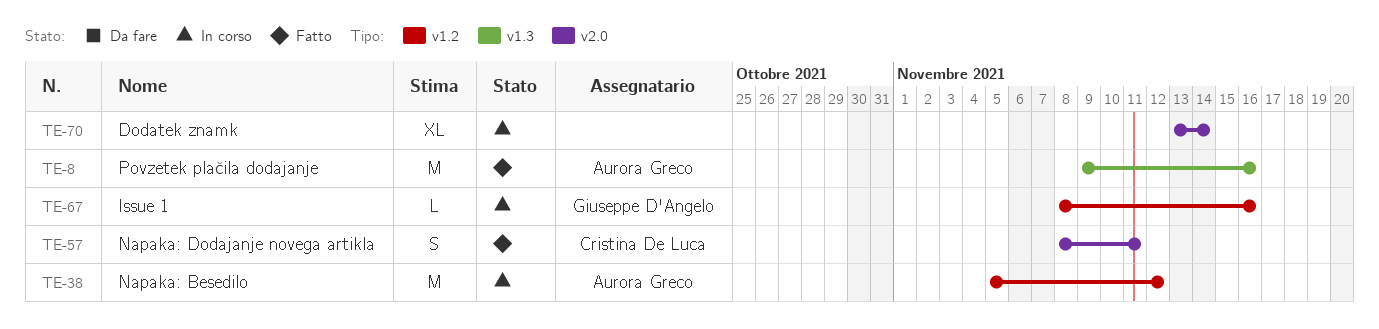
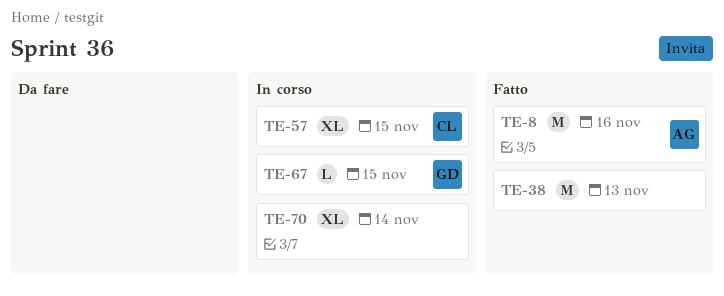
TE-38, status: In corso -> Fatto
TE-38, owner: Aurora Greco -> none
TE-38, due: Nov 12 -> Nov 13
TE-57, status: Fatto -> In corso
TE-57, estimate: S -> XL
TE-57, due: Nov 11 -> Nov 15
TE-67, due: Nov 16 -> Nov 15

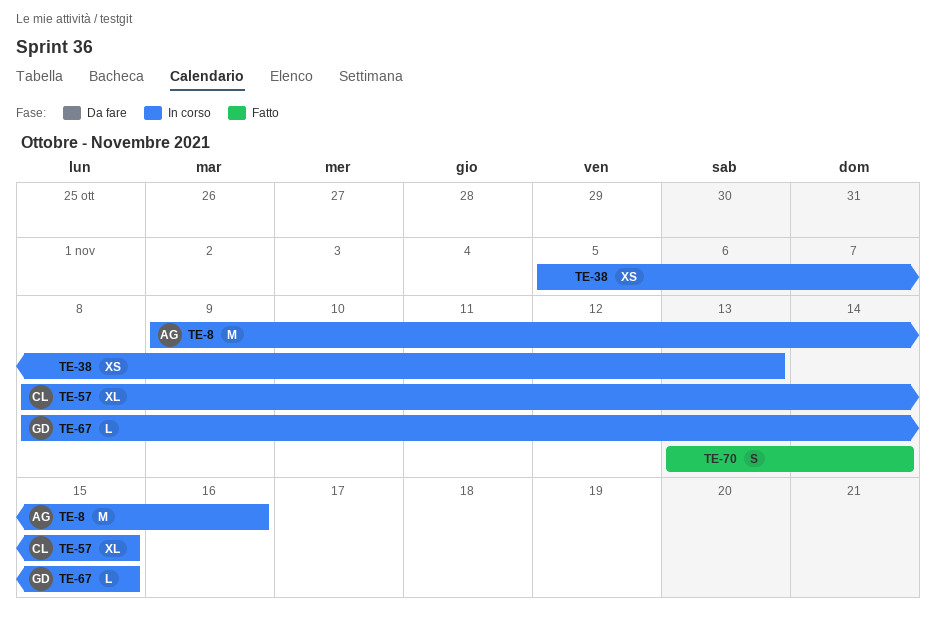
TE-8, status: Fatto -> In corso
TE-38, status: Fatto -> In corso
TE-38, estimate: M -> XS
TE-70, status: In corso -> Fatto
TE-70, estimate: XL -> S

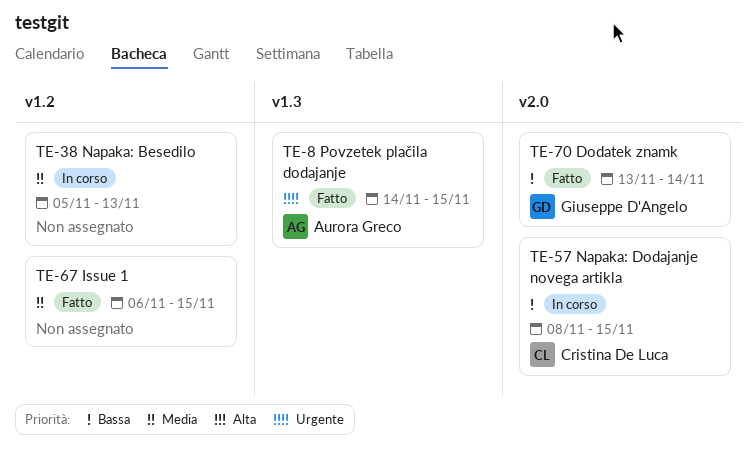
TE-8, status: In corso -> Fatto
TE-8, start: Nov 9 -> Nov 14
TE-8, due: Nov 16 -> Nov 15
TE-67, status: In corso -> Fatto
TE-67, owner: Giuseppe D'Angelo -> none
TE-67, start: Nov 8 -> Nov 6
TE-70, owner: none -> Giuseppe D'Angelo

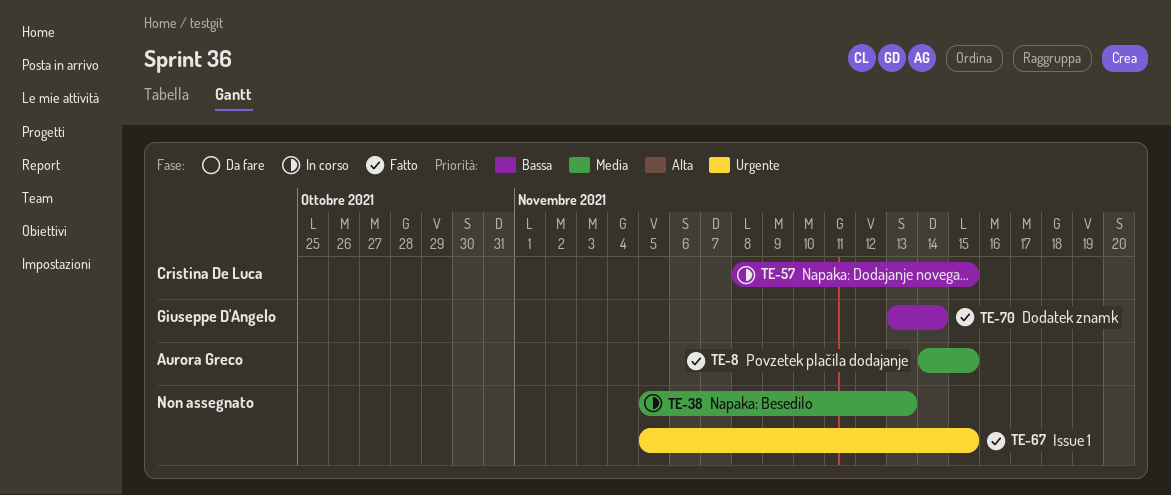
TE-8, priority: Urgente -> Media
TE-67, priority: Media -> Urgente
TE-67, start: Nov 6 -> Nov 5

